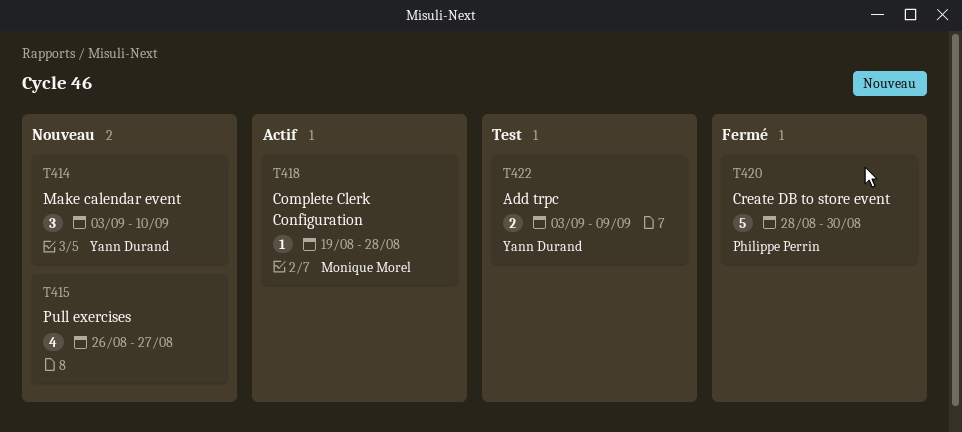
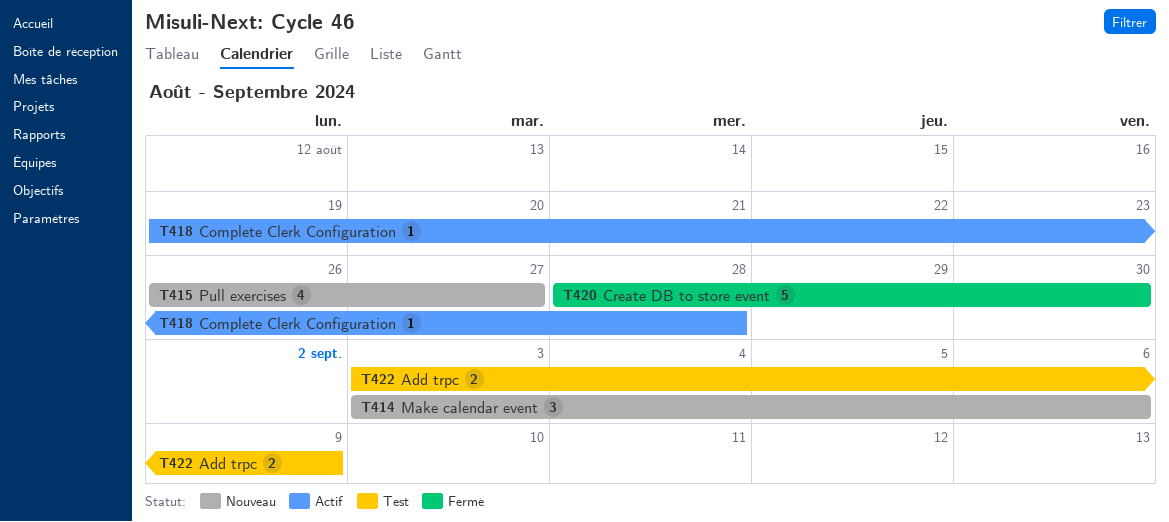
T414, due: Sep 10 -> Sep 6

